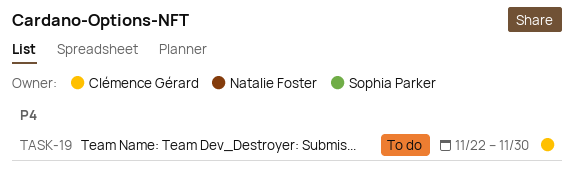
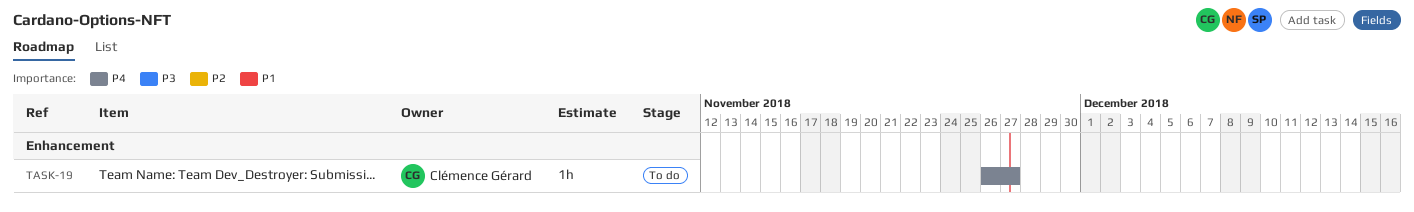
TASK-19, start: Nov 22 -> Nov 26
TASK-19, due: Nov 30 -> Nov 27

